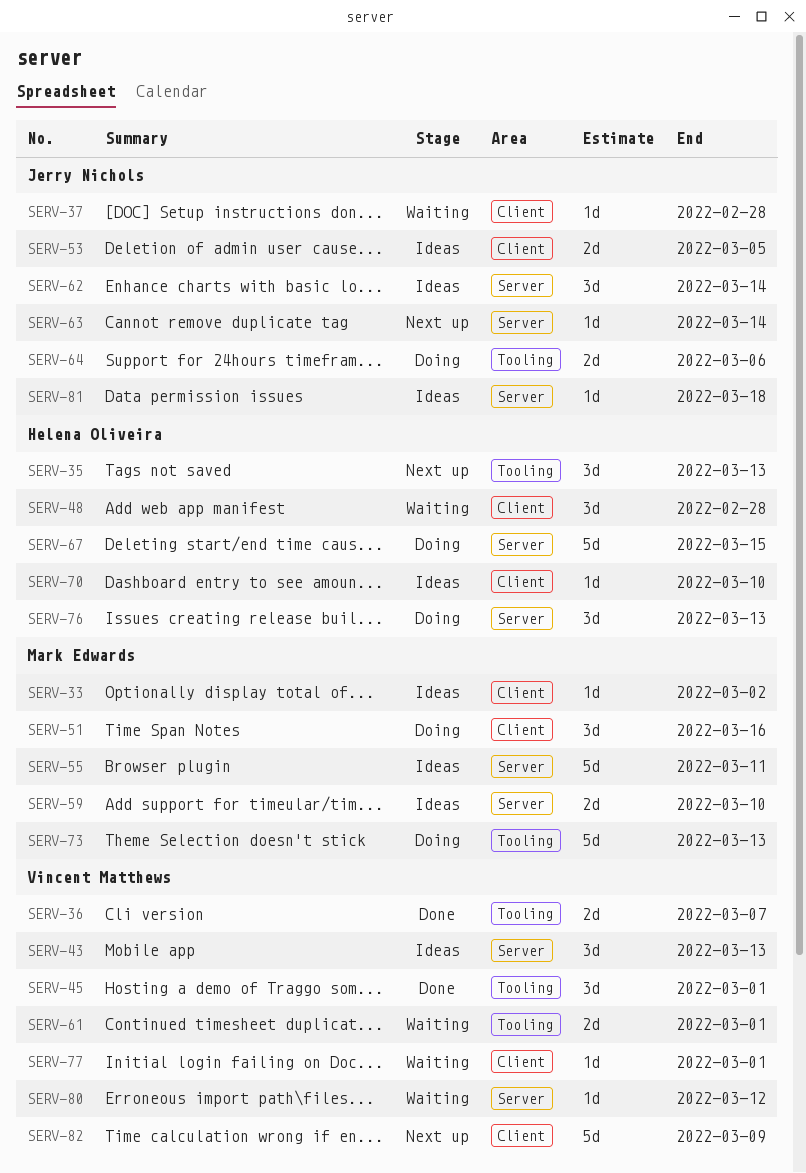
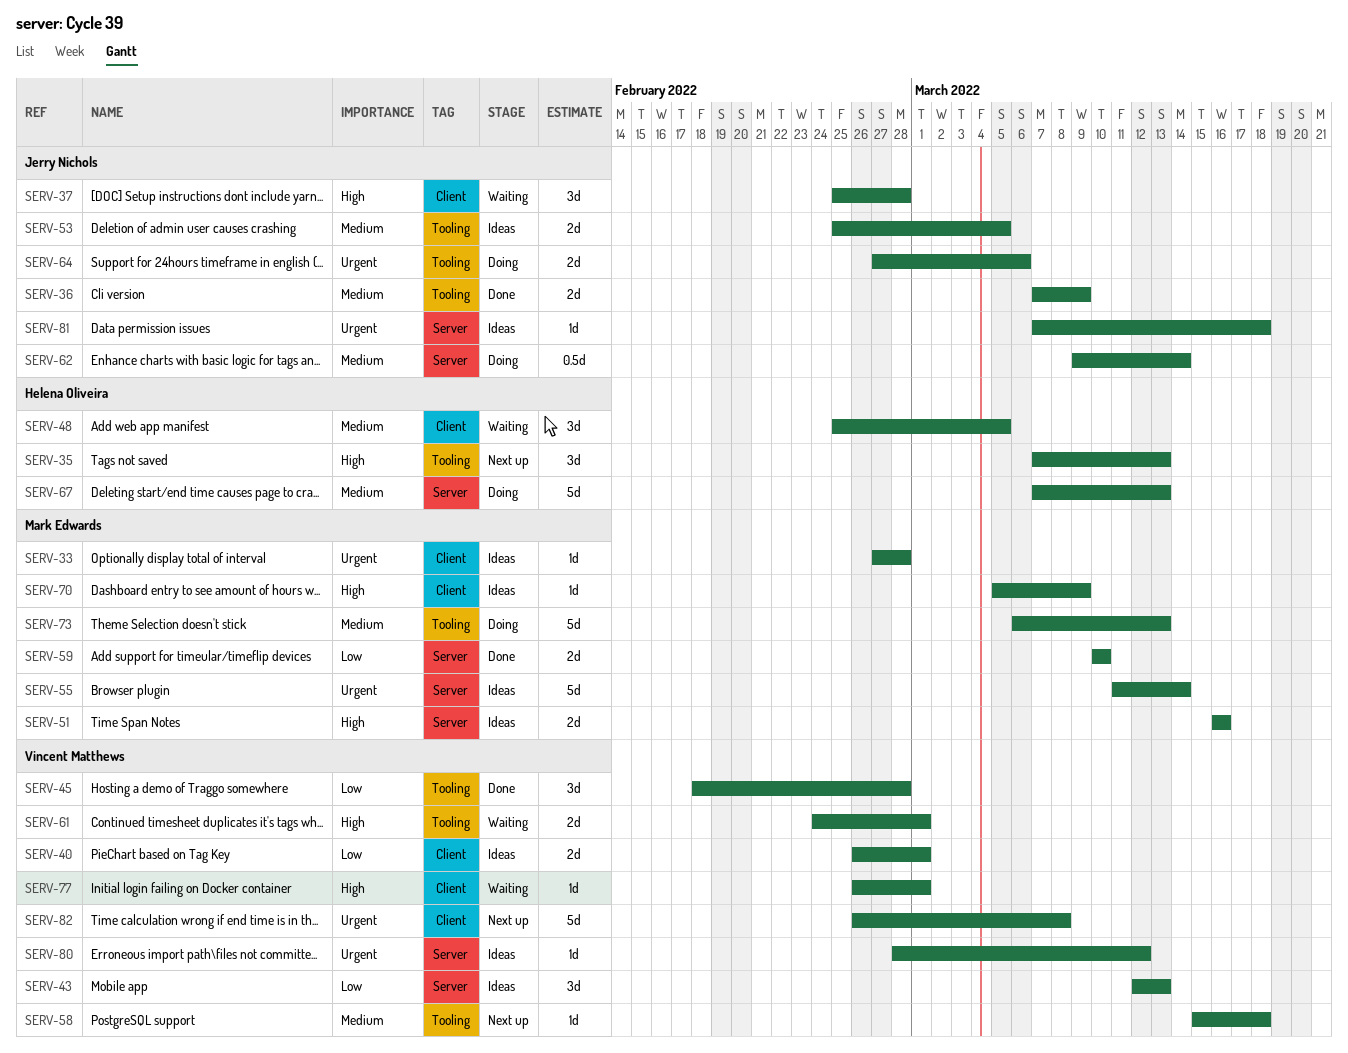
SERV-33, due: Mar 2 -> Feb 28
SERV-36, owner: Vincent Matthews -> Jerry Nichols
SERV-36, due: Mar 7 -> Mar 9
SERV-37, estimate: 1d -> 3d
SERV-40: none -> present
SERV-45, due: Mar 1 -> Feb 28
SERV-48, due: Feb 28 -> Mar 5
SERV-51, status: Doing -> Ideas
SERV-51, label: Client -> Server
SERV-51, estimate: 3d -> 2d
SERV-53, label: Client -> Tooling
SERV-55, due: Mar 11 -> Mar 14
SERV-58: none -> present
SERV-59, status: Ideas -> Done
SERV-62, status: Ideas -> Doing
SERV-62, estimate: 3d -> 0.5d
SERV-63: present -> none
SERV-67, due: Mar 15 -> Mar 13
SERV-70, owner: Helena Oliveira -> Mark Edwards
SERV-70, due: Mar 10 -> Mar 9
SERV-76: present -> none
SERV-80, status: Waiting -> Ideas
SERV-82, due: Mar 9 -> Mar 8

